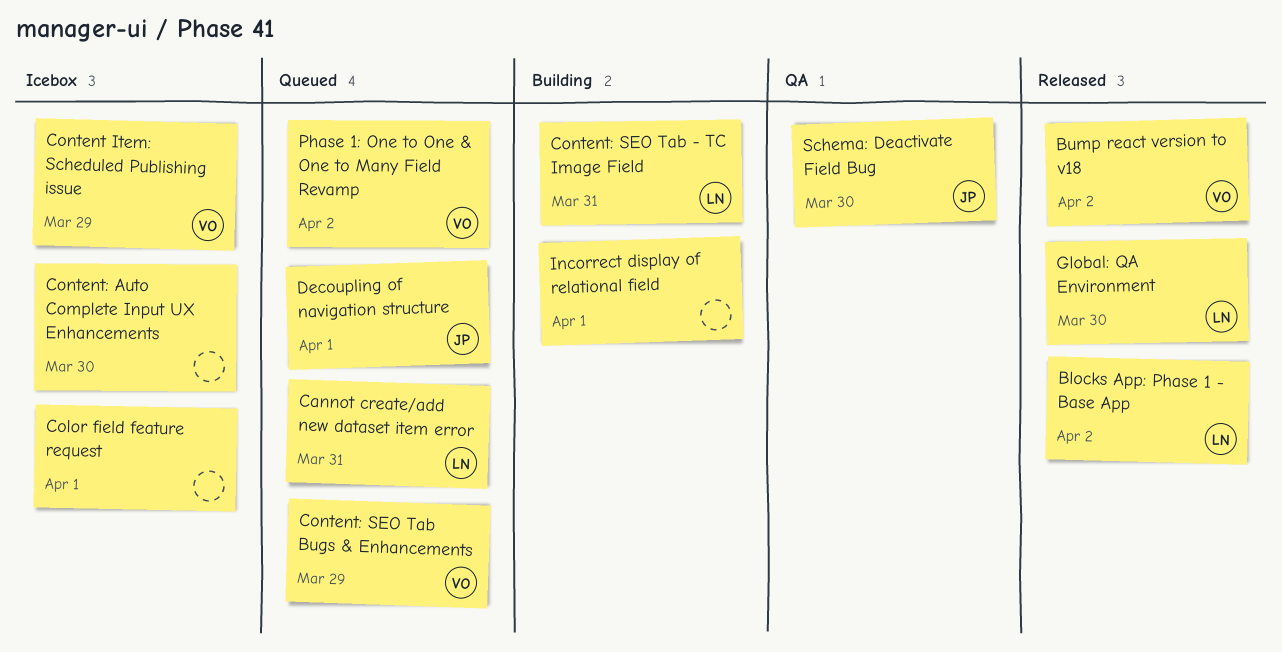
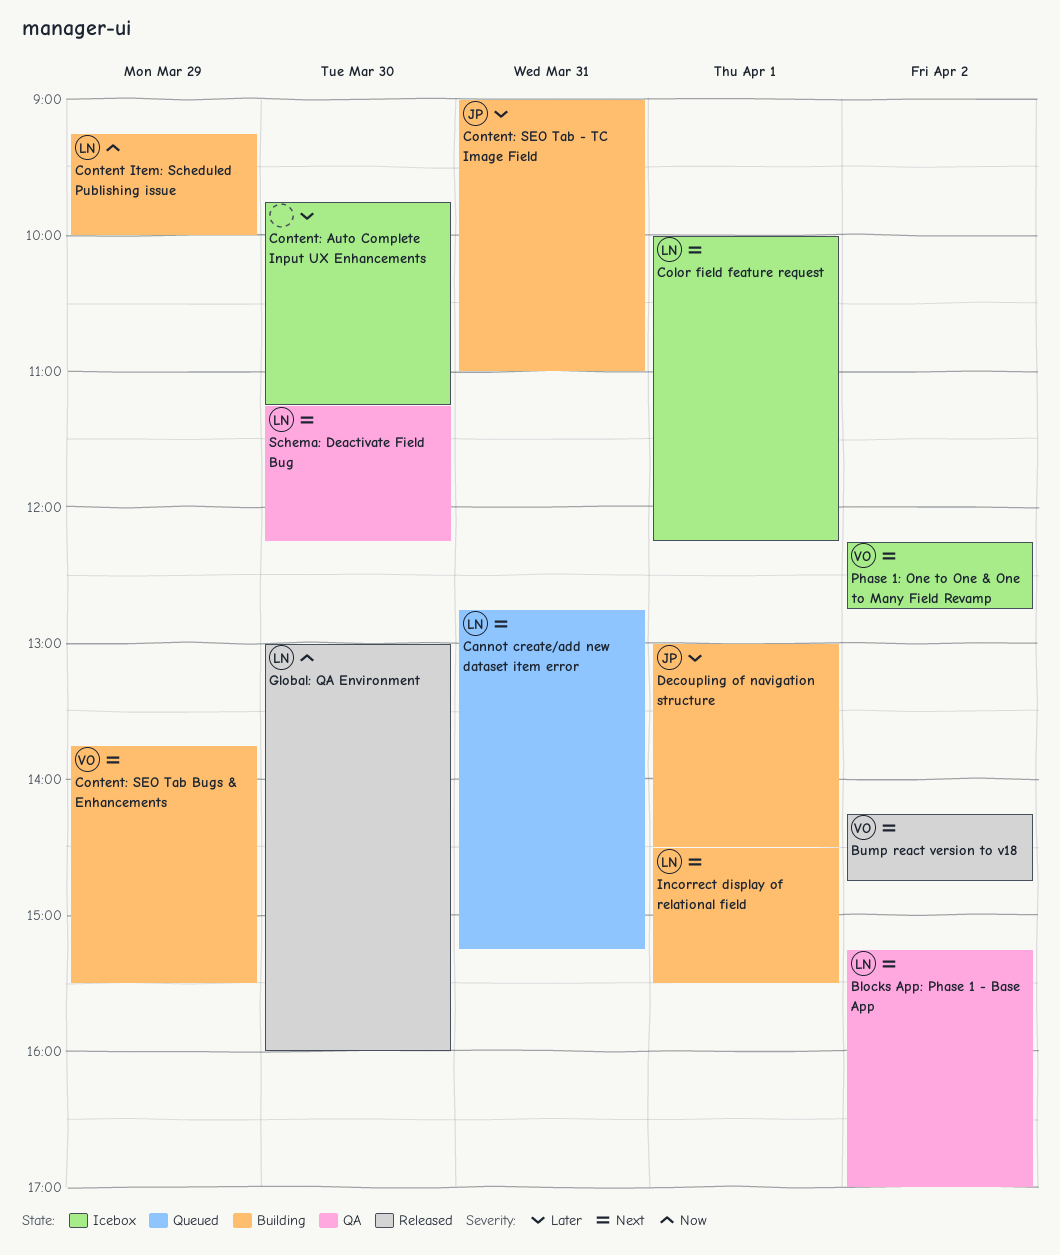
Blocks App: Phase 1 - Base App, status: Released -> QA
Color field feature request, owner: none -> LN
Content Item: Scheduled Publishing issue, status: Icebox -> Building
Content Item: Scheduled Publishing issue, owner: VO -> LN
Content: SEO Tab - TC Image Field, owner: LN -> JP
Content: SEO Tab Bugs & Enhancements, status: Queued -> Building
Decoupling of navigation structure, status: Queued -> Building
Incorrect display of relational field, owner: none -> LN
Phase 1: One to One & One to Many Field Revamp, status: Queued -> Icebox
Schema: Deactivate Field Bug, owner: JP -> LN

